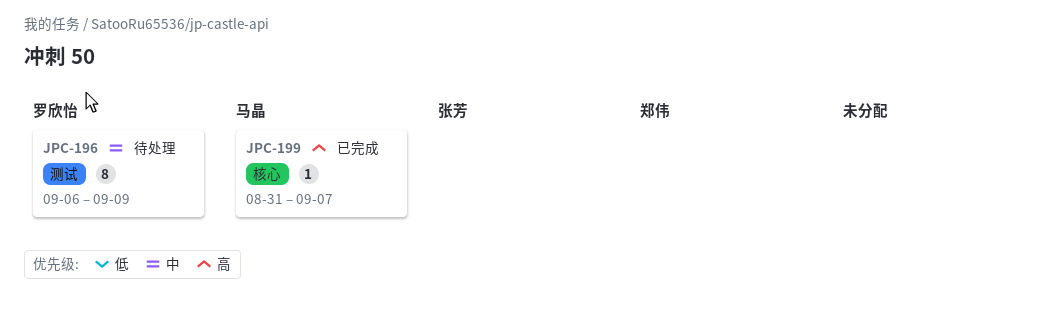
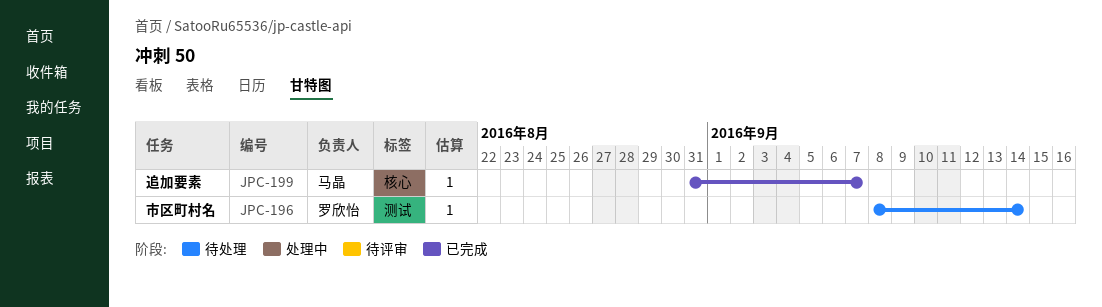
JPC-196, estimate: 8 -> 1
JPC-196, start: Sep 6 -> Sep 8
JPC-196, due: Sep 9 -> Sep 14

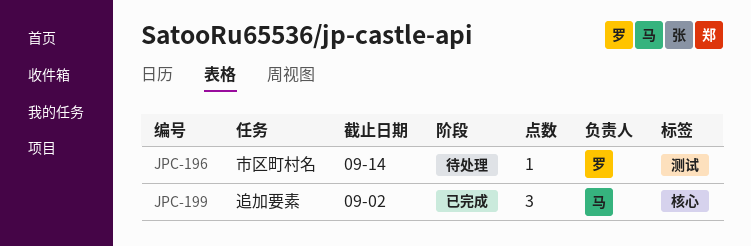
JPC-199, estimate: 1 -> 3
JPC-199, due: Sep 7 -> Sep 2

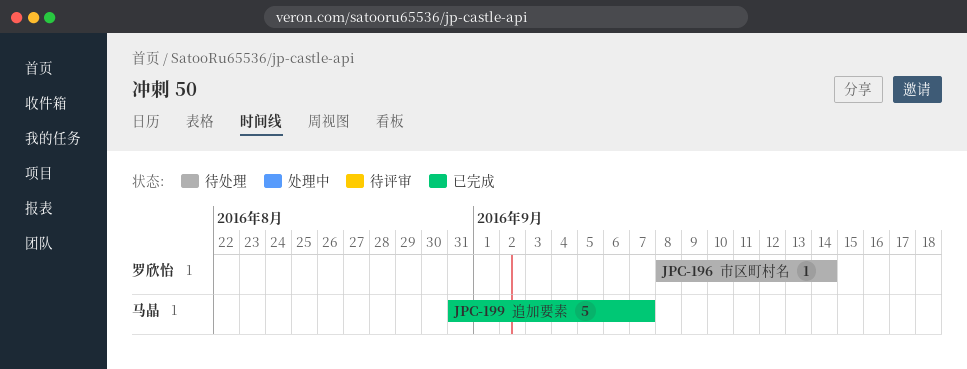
JPC-199, estimate: 3 -> 5
JPC-199, due: Sep 2 -> Sep 7

